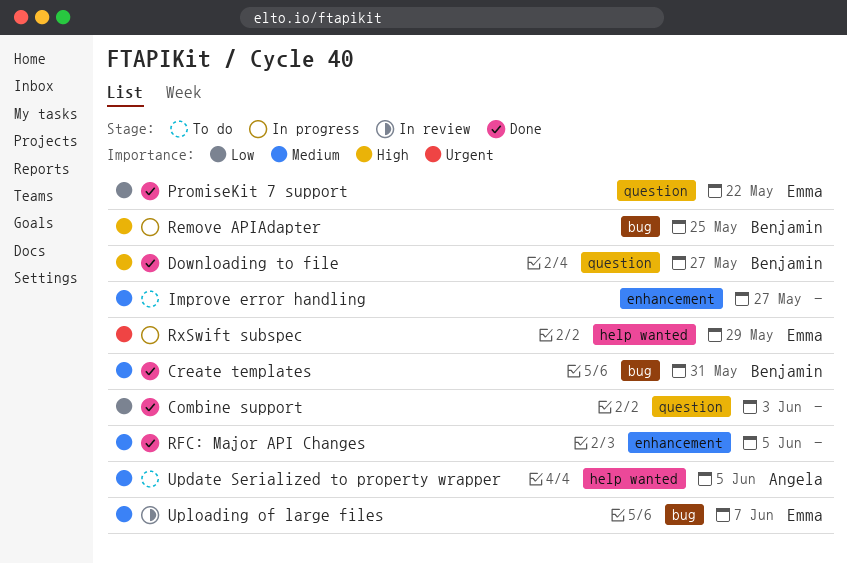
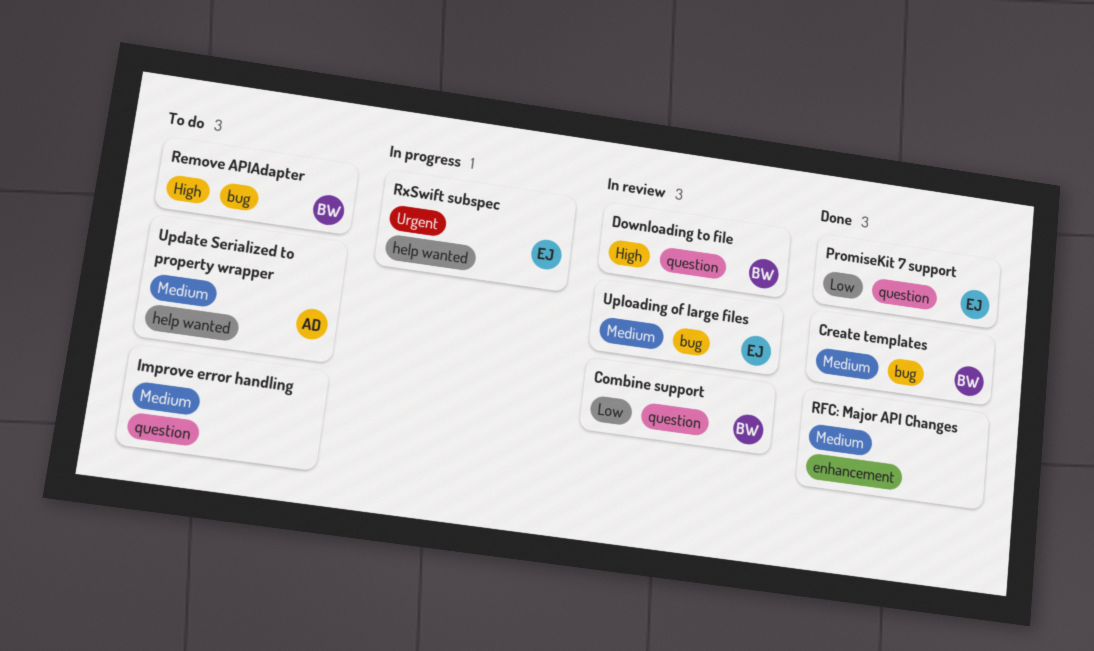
Combine support, status: Done -> In review
Combine support, owner: none -> Benjamin
Downloading to file, status: Done -> In review
Improve error handling, label: enhancement -> question
Remove APIAdapter, status: In progress -> To do

